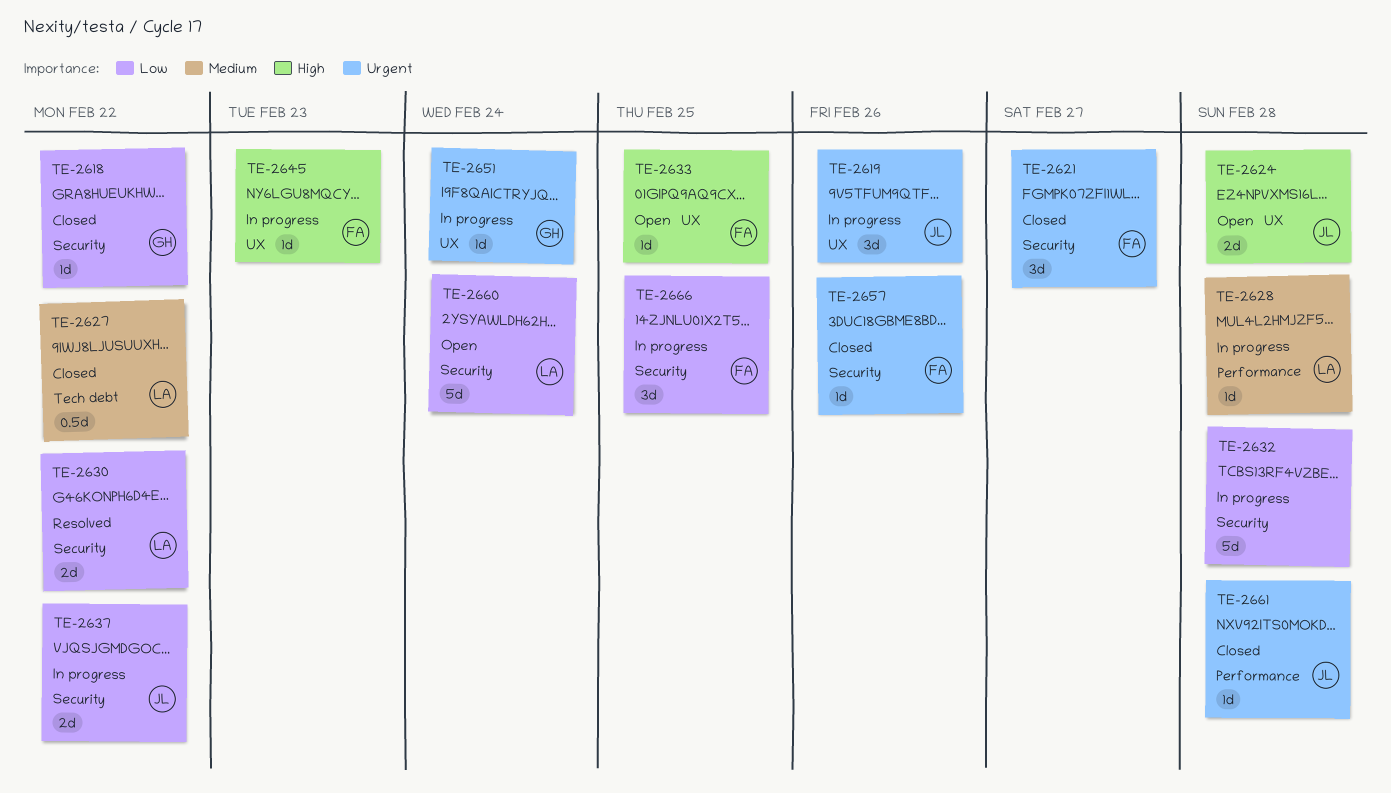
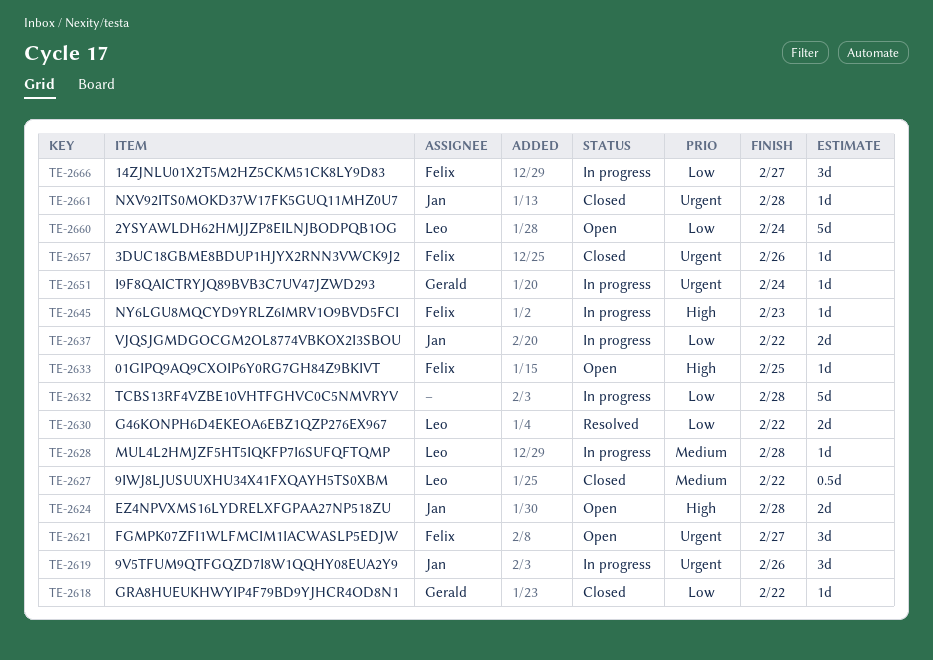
TE-2621, status: Closed -> Open
TE-2666, due: Feb 25 -> Feb 27

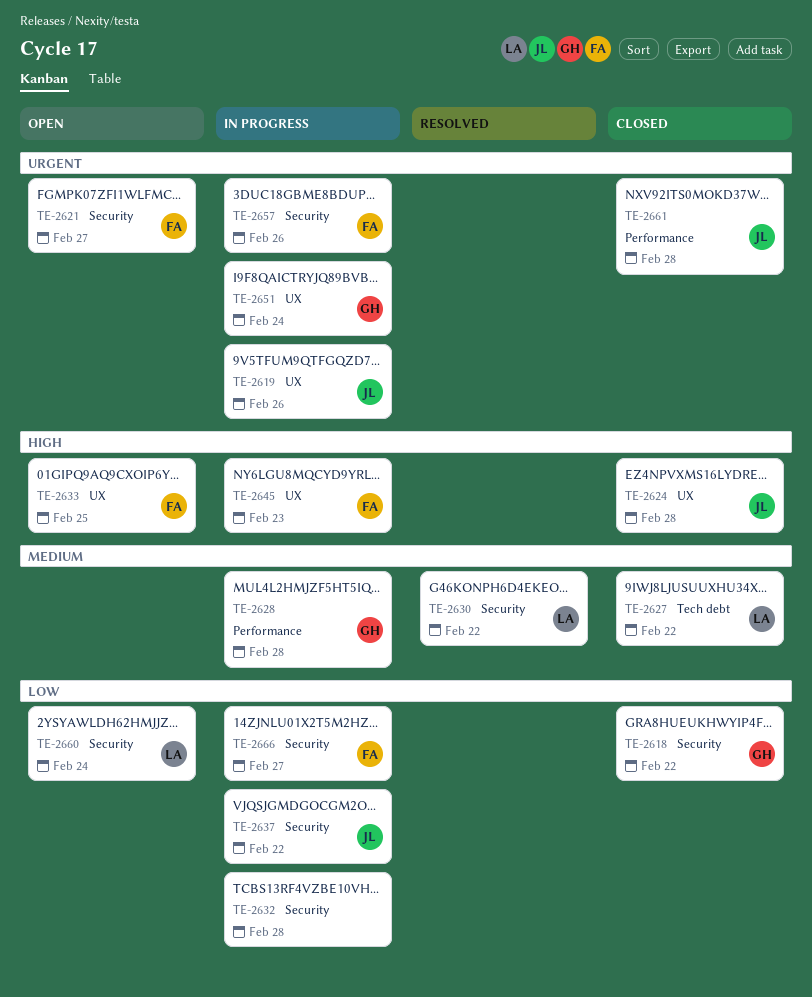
TE-2624, status: Open -> Closed
TE-2628, owner: Leo -> Gerald
TE-2630, priority: Low -> Medium
TE-2657, status: Closed -> In progress

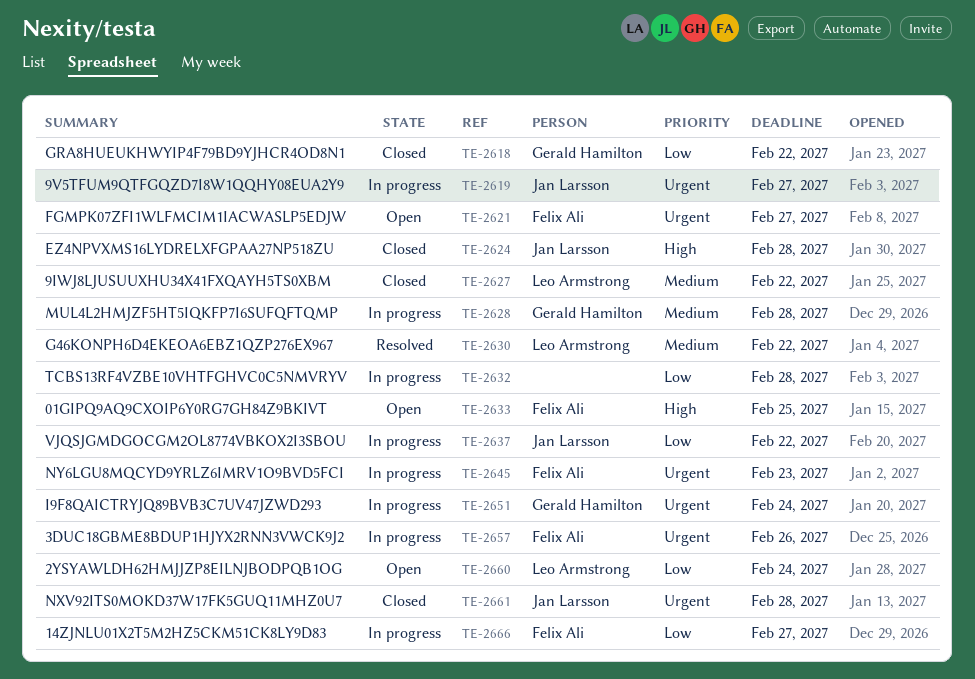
TE-2619, due: Feb 26 -> Feb 27
TE-2645, priority: High -> Urgent

